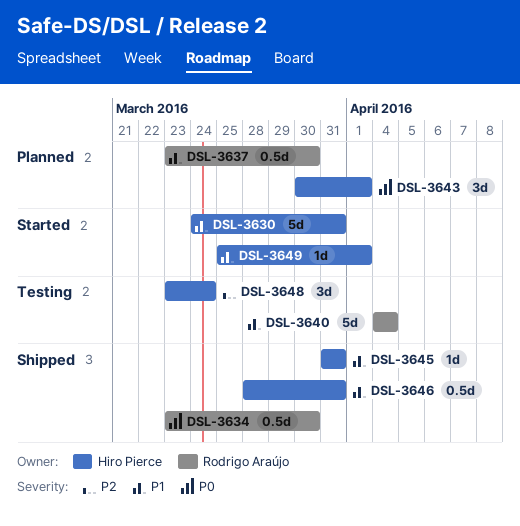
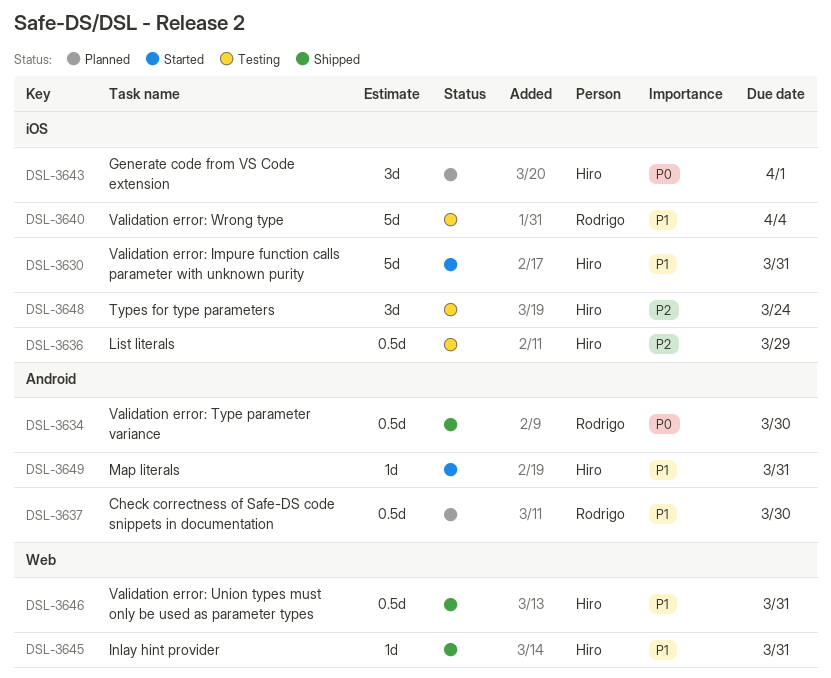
DSL-3636: none -> present
DSL-3649, due: Apr 1 -> Mar 31

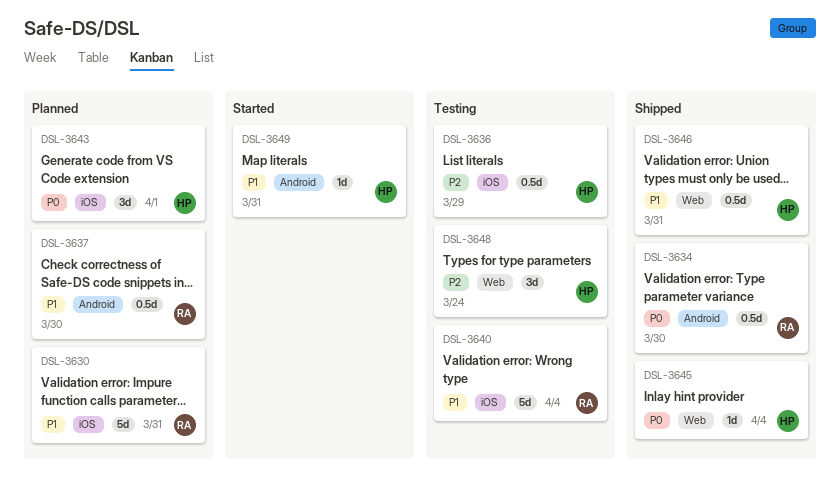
DSL-3630, status: Started -> Planned
DSL-3630, owner: Hiro -> Rodrigo
DSL-3645, priority: P1 -> P0
DSL-3645, due: Mar 31 -> Apr 4
DSL-3648, label: iOS -> Web

